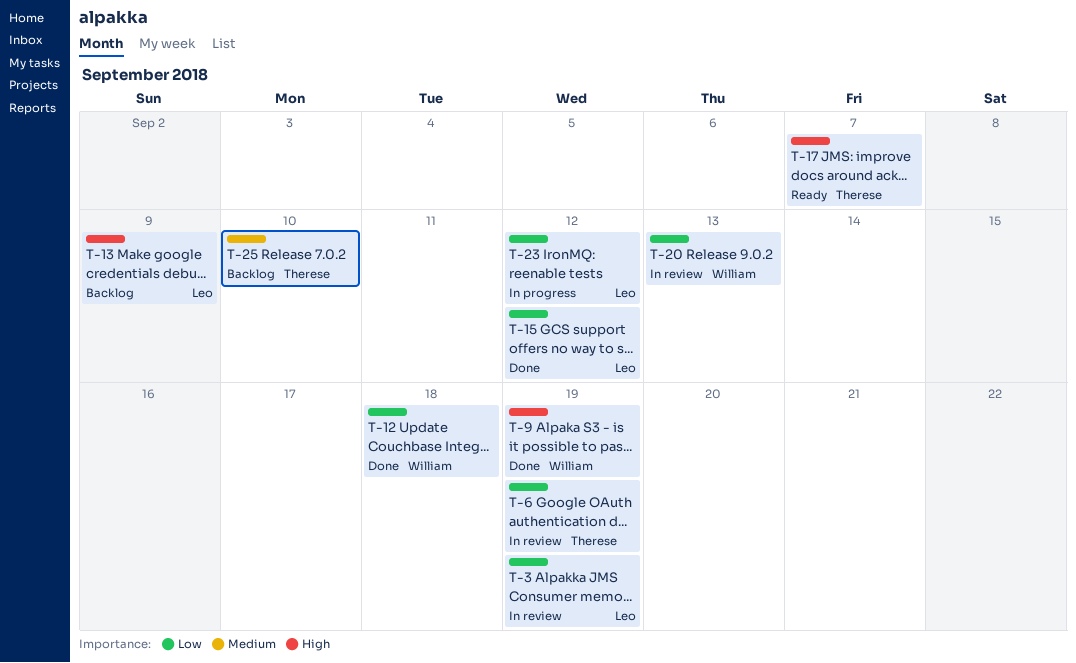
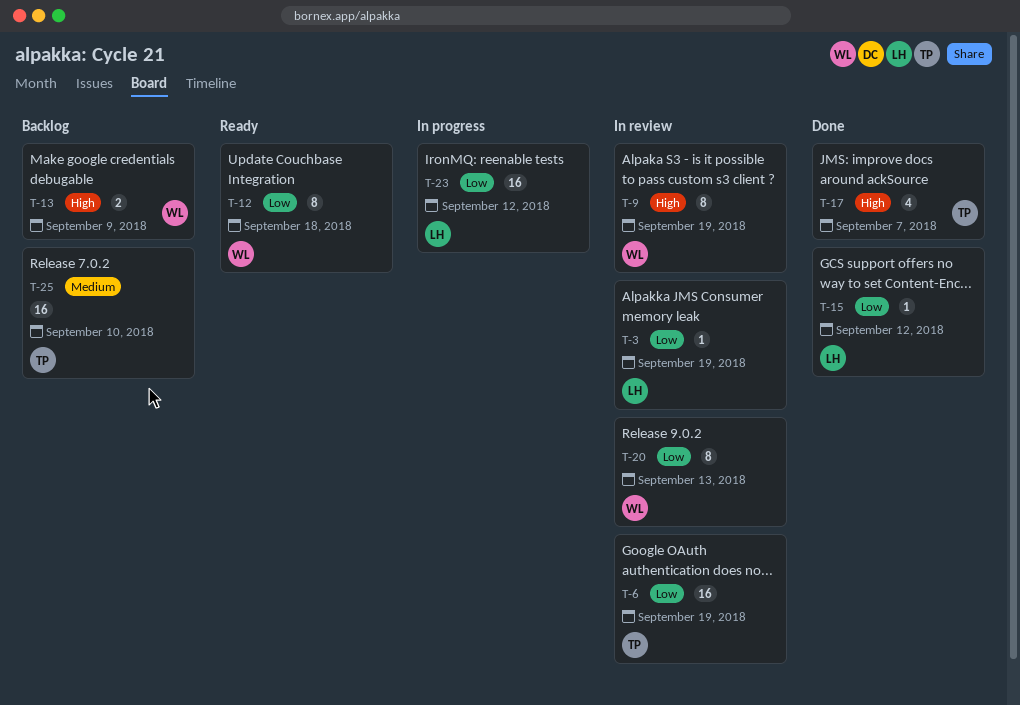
T-9, status: Done -> In review
T-12, status: Done -> Ready
T-13, owner: Leo -> William
T-17, status: Ready -> Done

